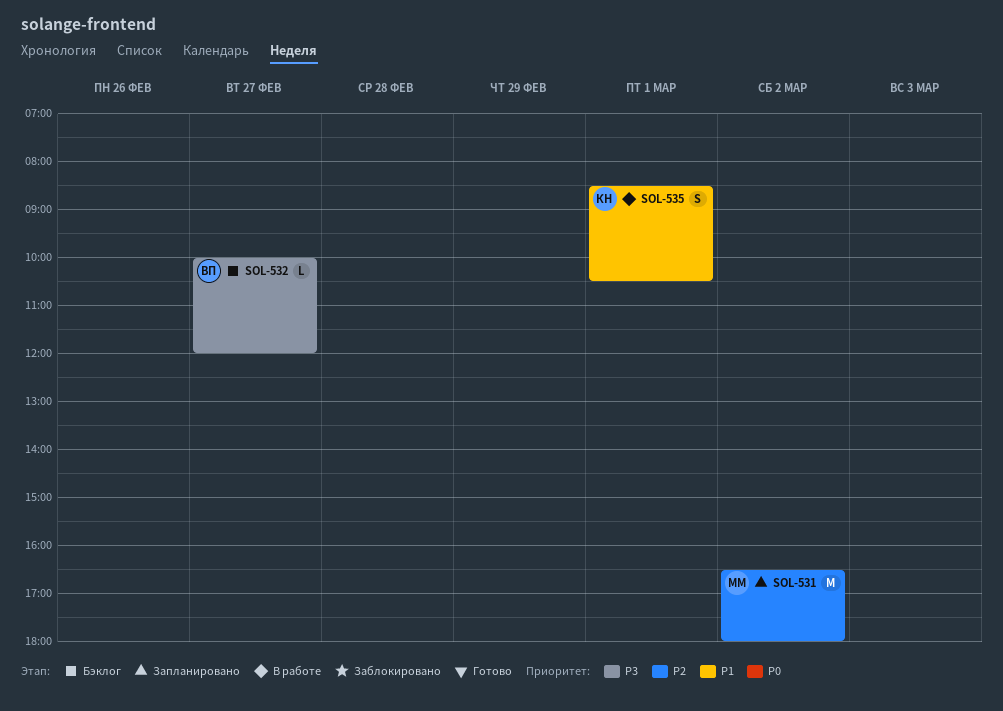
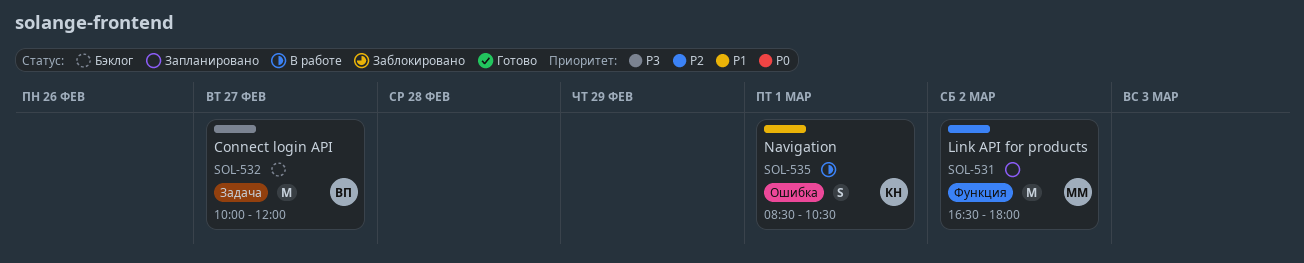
SOL-532, estimate: L -> M

